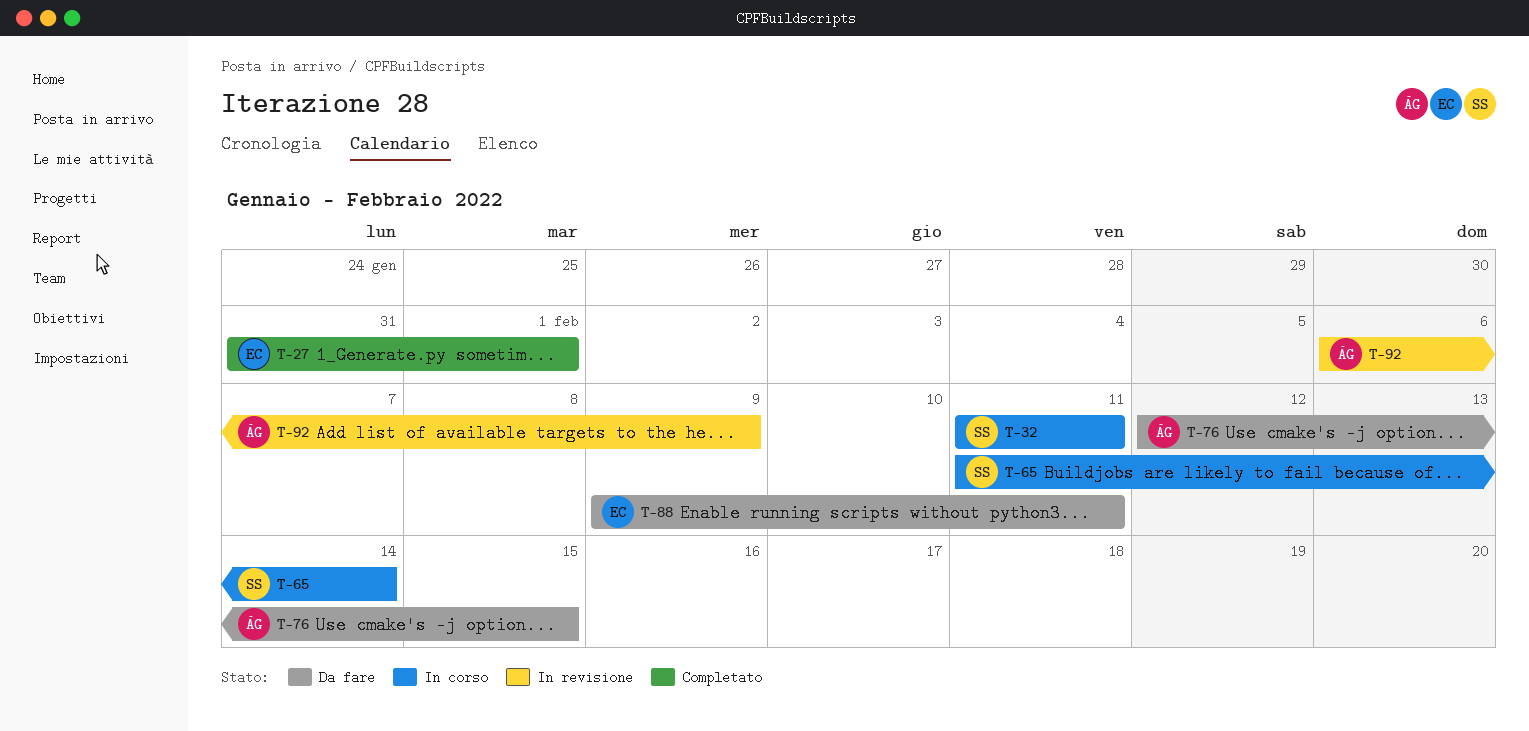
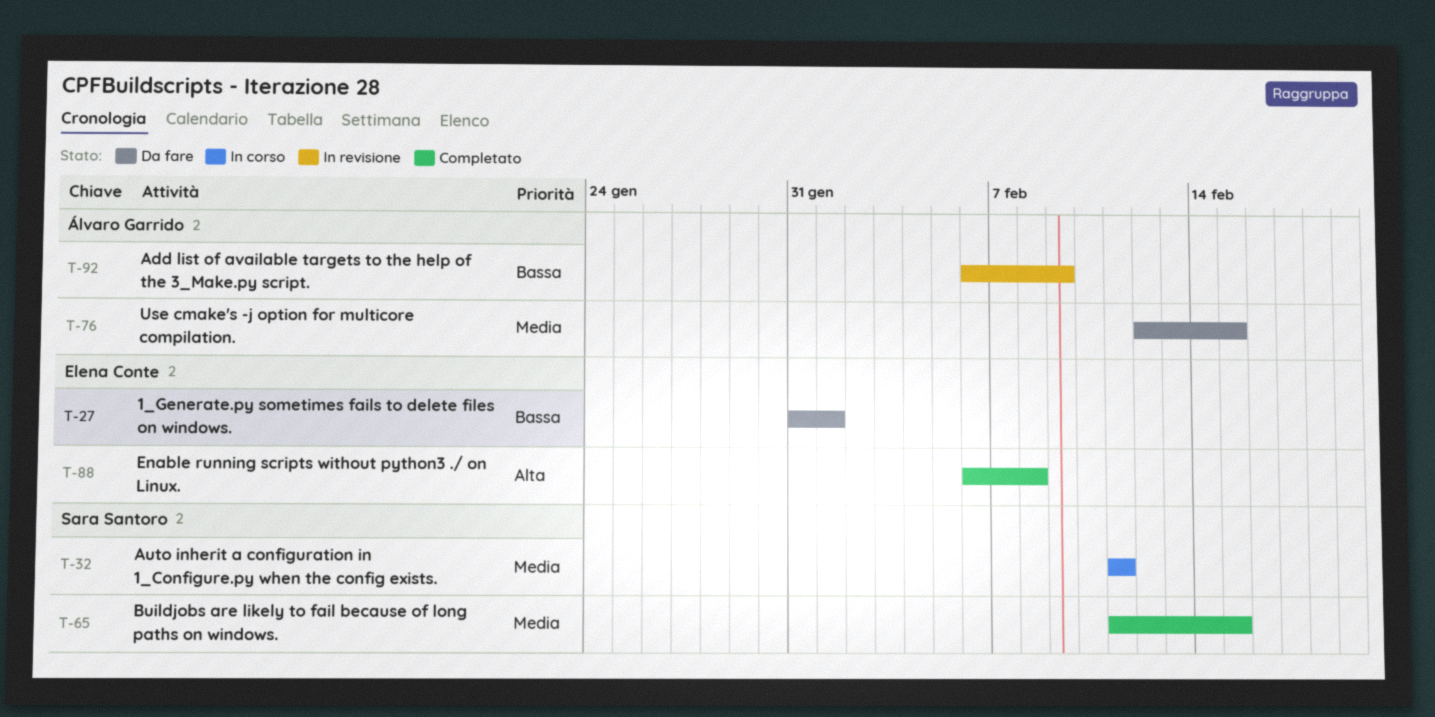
T-27, status: Completato -> Da fare
T-65, status: In corso -> Completato
T-65, due: Feb 14 -> Feb 15
T-88, status: Da fare -> Completato
T-88, start: Feb 9 -> Feb 6
T-88, due: Feb 11 -> Feb 8

